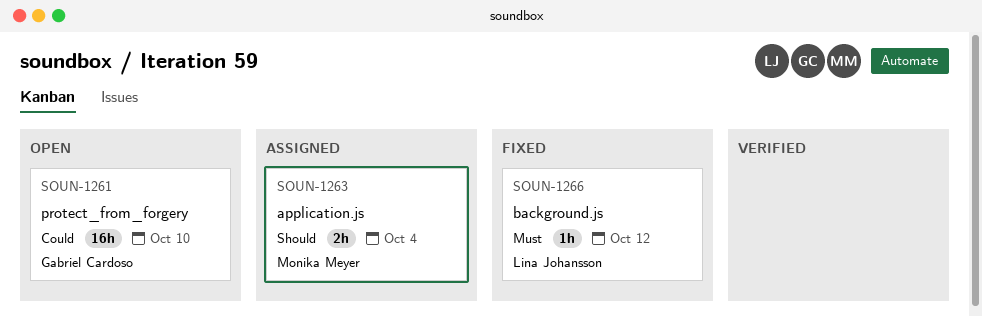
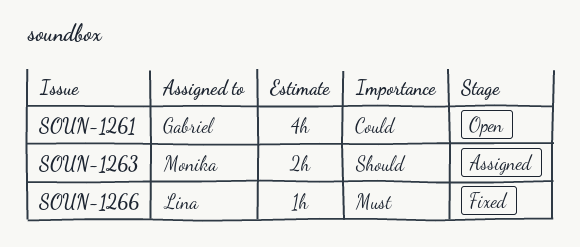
SOUN-1261, estimate: 16h -> 4h

